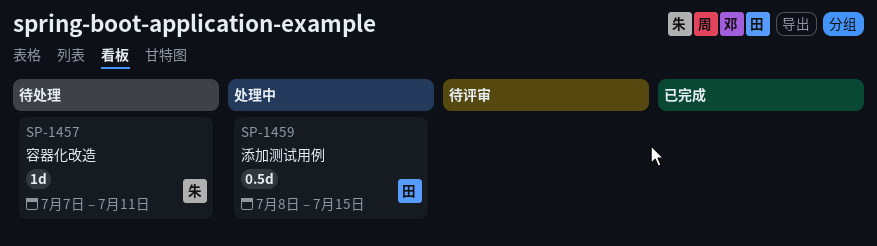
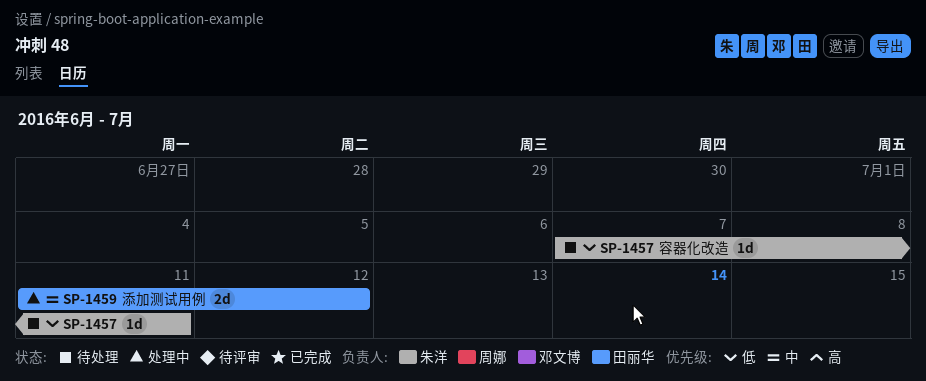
SP-1459, estimate: 0.5d -> 2d
SP-1459, start: Jul 8 -> Jul 11
SP-1459, due: Jul 15 -> Jul 12

